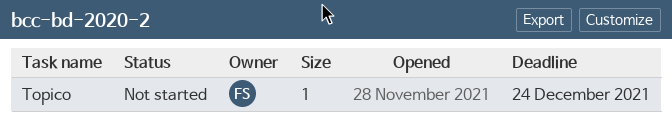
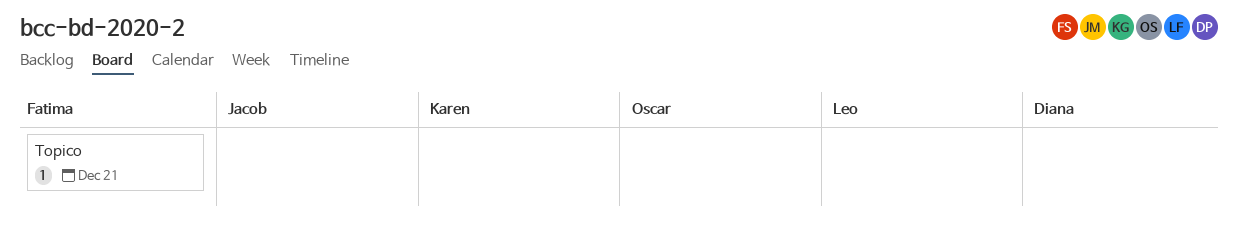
Topico, due: Dec 24 -> Dec 21

